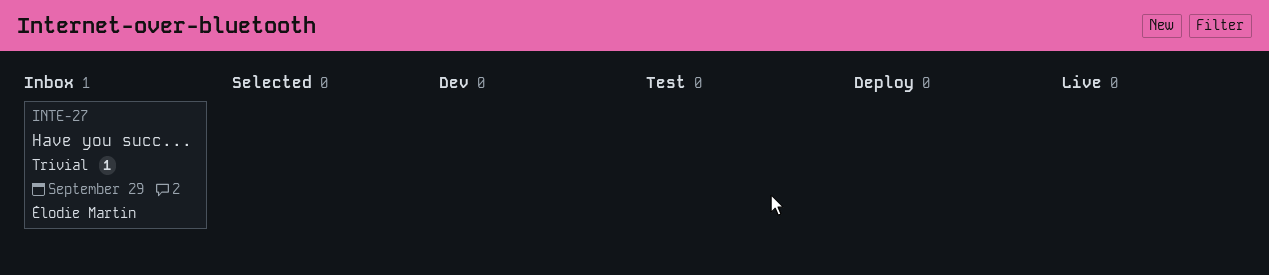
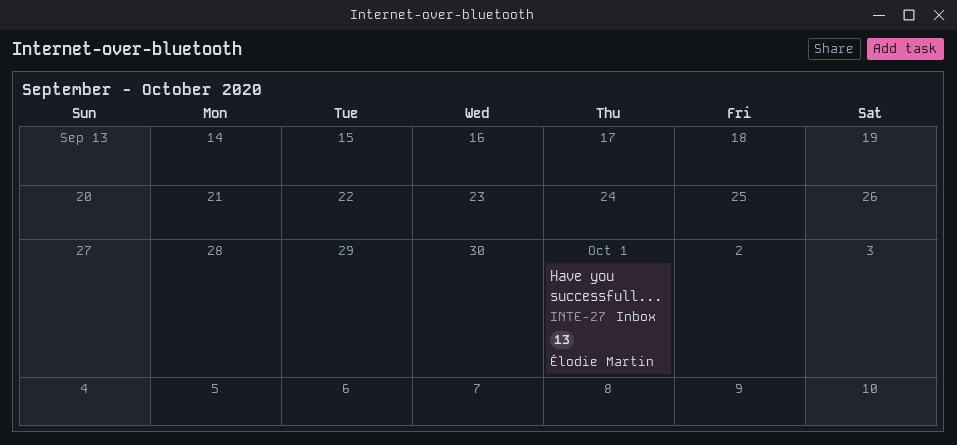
INTE-27, estimate: 1 -> 13
INTE-27, due: Sep 29 -> Oct 1

